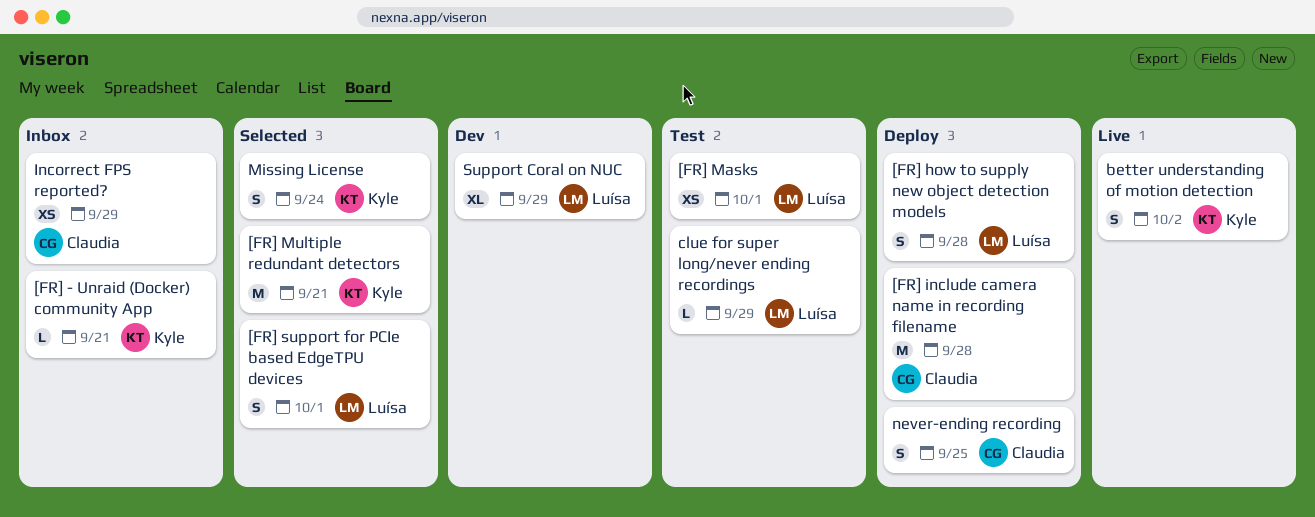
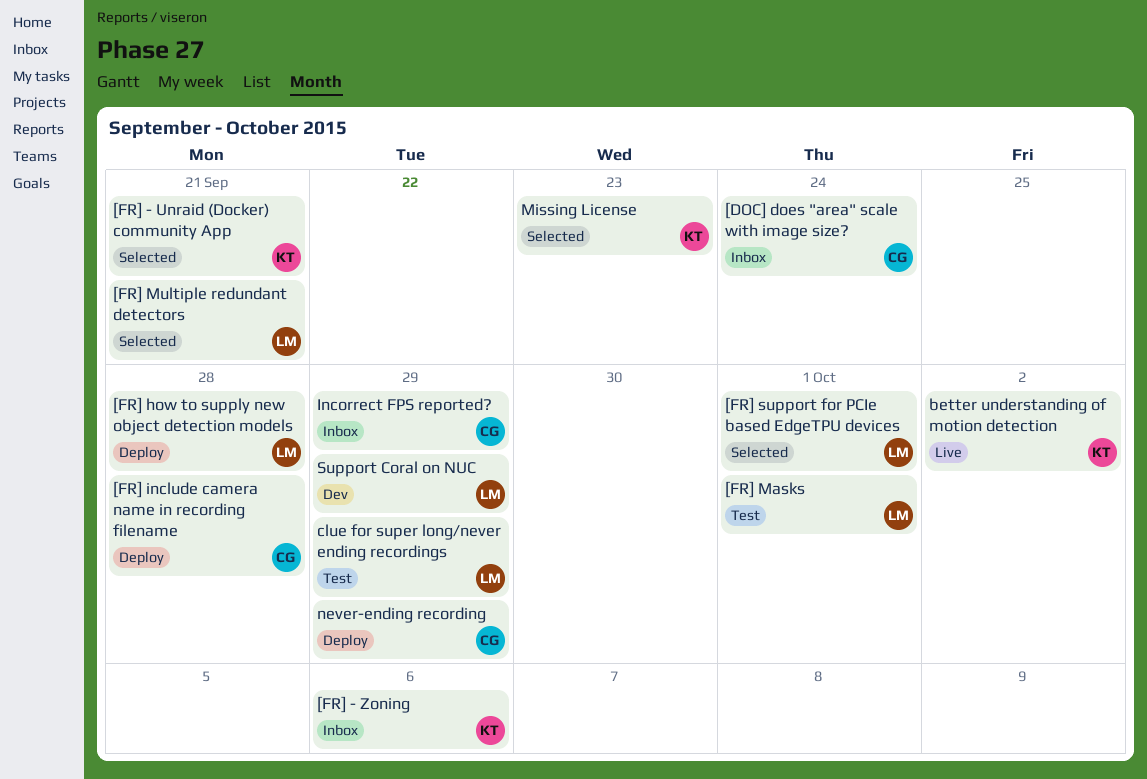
[DOC] does "area" scale with image size?: none -> present
[FR] - Unraid (Docker) community App, status: Inbox -> Selected
[FR] - Zoning: none -> present
[FR] Multiple redundant detectors, owner: Kyle -> Luísa
Missing License, due: Sep 24 -> Sep 23
never-ending recording, due: Sep 25 -> Sep 29

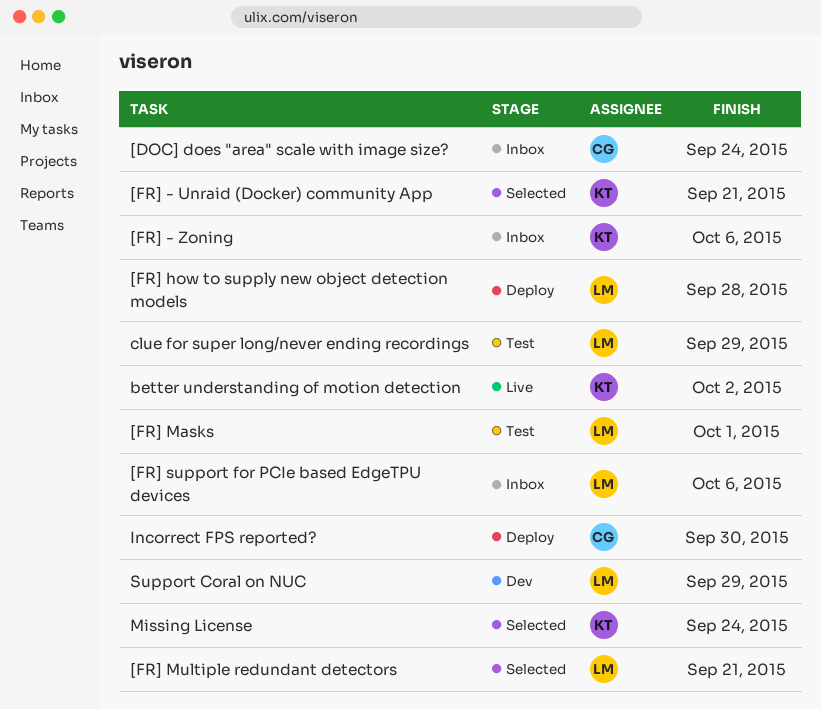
[FR] include camera name in recording filename: present -> none
[FR] support for PCIe based EdgeTPU devices, status: Selected -> Inbox
[FR] support for PCIe based EdgeTPU devices, due: Oct 1 -> Oct 6
Incorrect FPS reported?, status: Inbox -> Deploy
Incorrect FPS reported?, due: Sep 29 -> Sep 30
Missing License, due: Sep 23 -> Sep 24
never-ending recording: present -> none

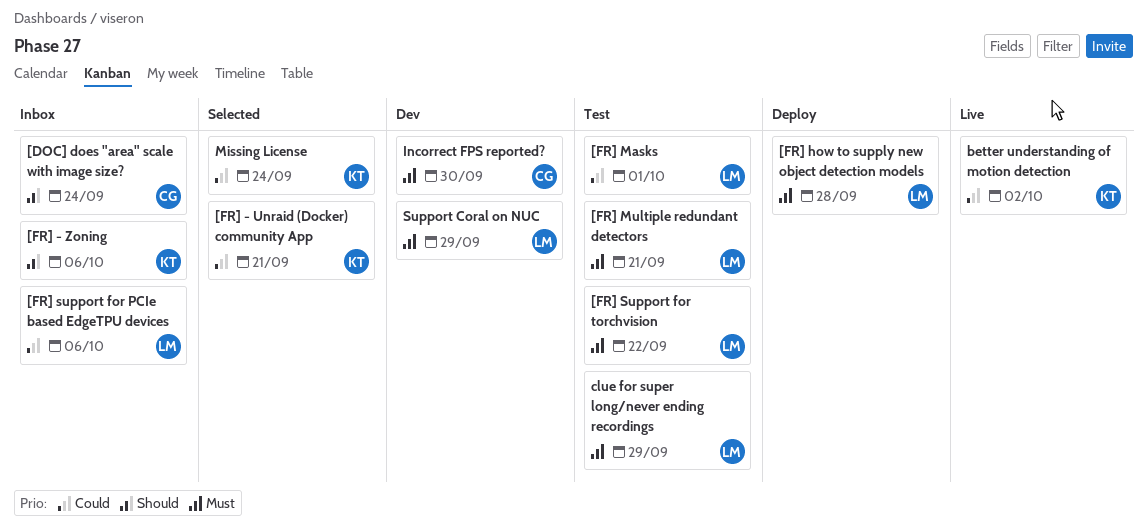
[FR] Multiple redundant detectors, status: Selected -> Test
[FR] Support for torchvision: none -> present
Incorrect FPS reported?, status: Deploy -> Dev

